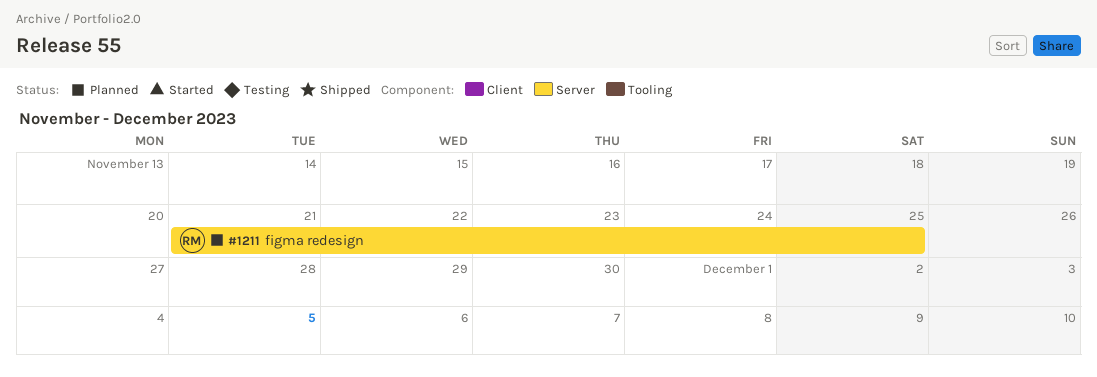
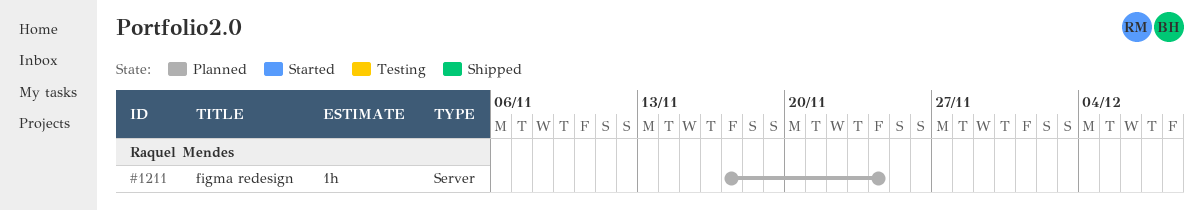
#1211, start: Nov 21 -> Nov 17
#1211, due: Nov 25 -> Nov 24

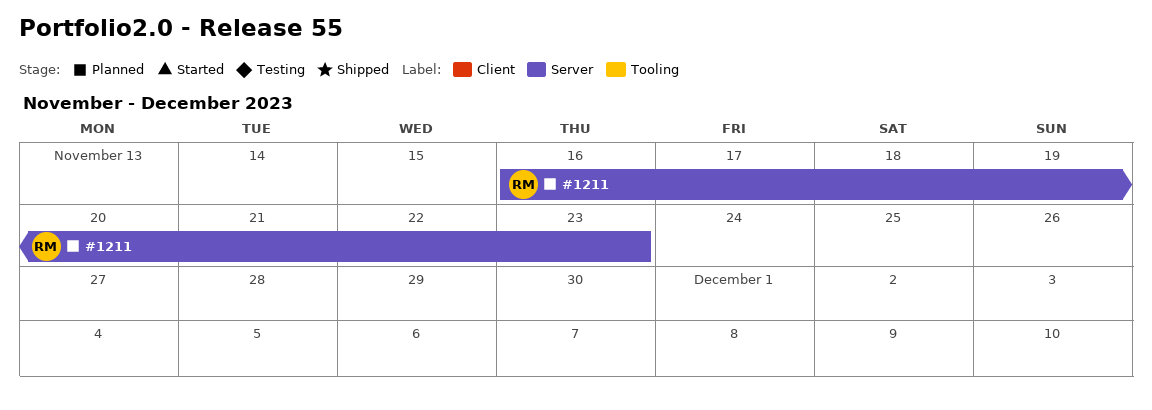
#1211, start: Nov 17 -> Nov 16
#1211, due: Nov 24 -> Nov 23

